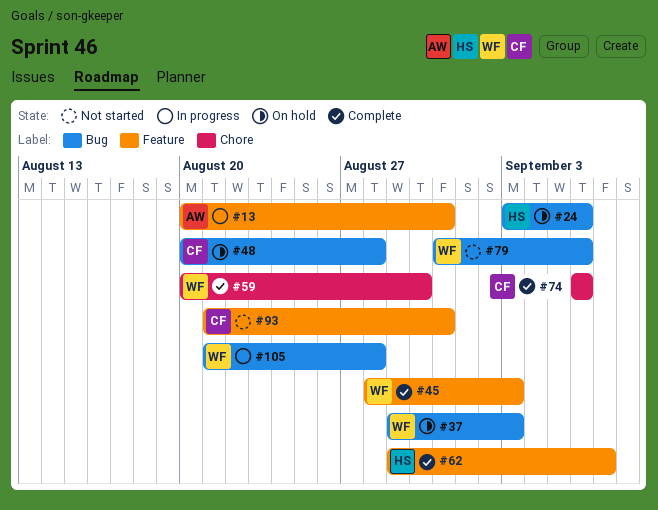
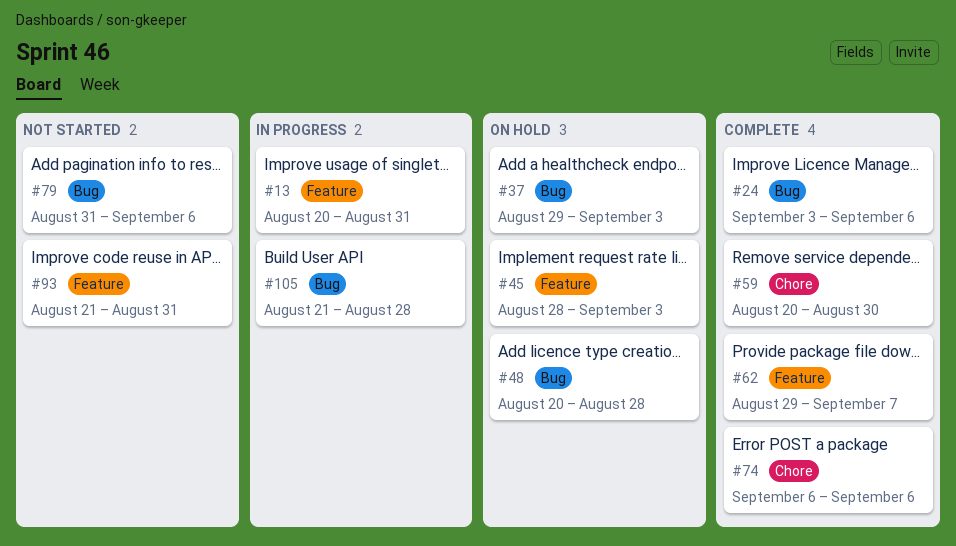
#24, status: On hold -> Complete
#45, status: Complete -> On hold

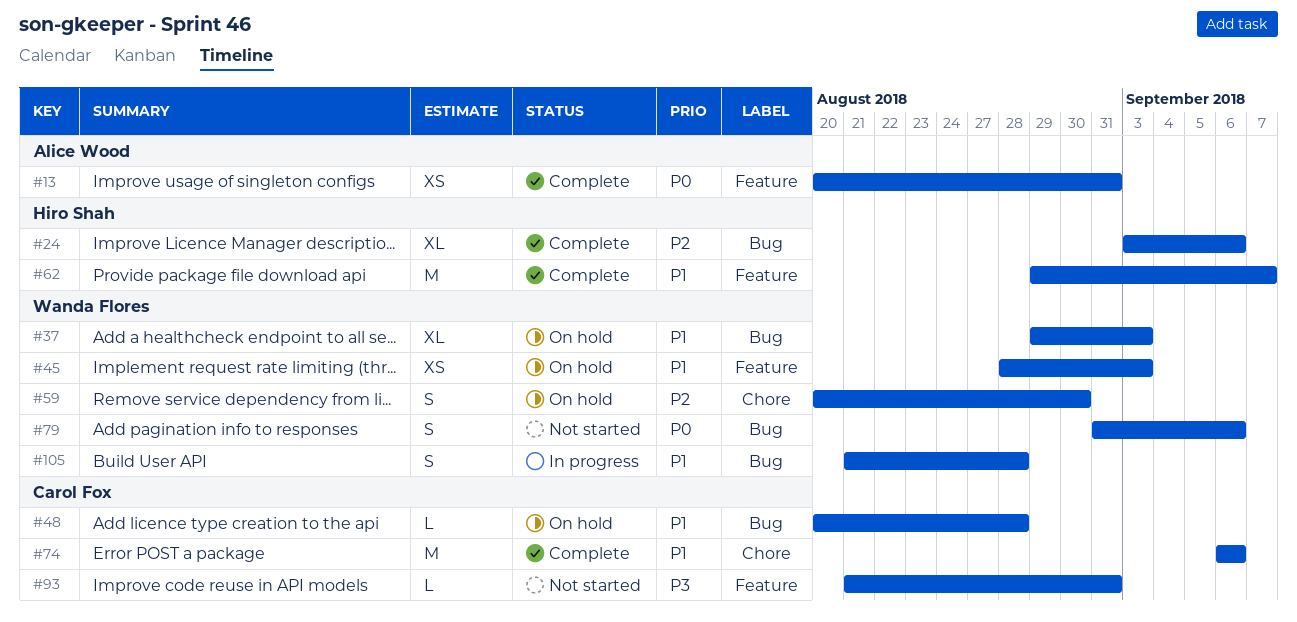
#13, status: In progress -> Complete
#59, status: Complete -> On hold

